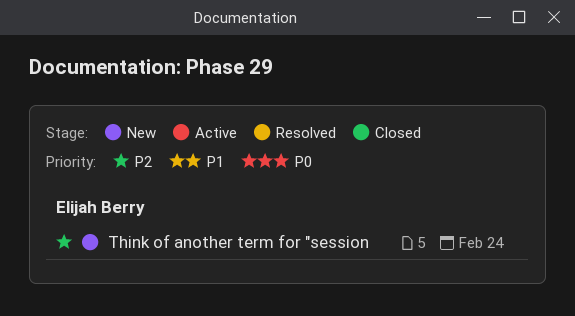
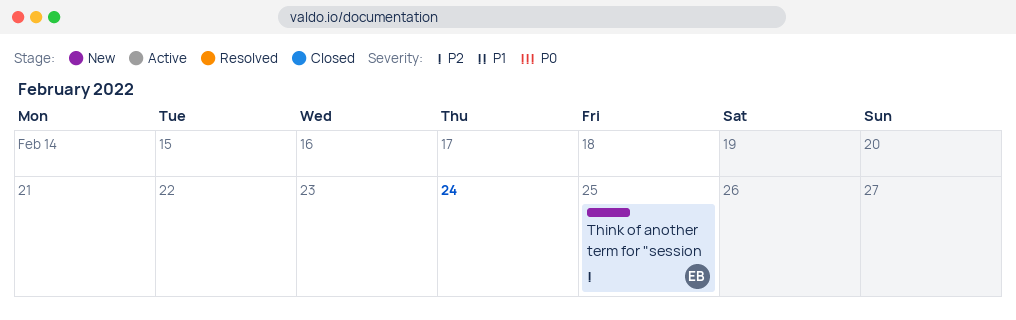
Think of another term for "session, due: Feb 24 -> Feb 25

